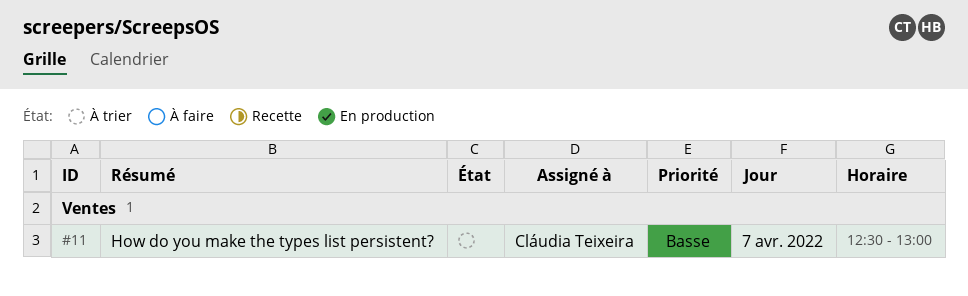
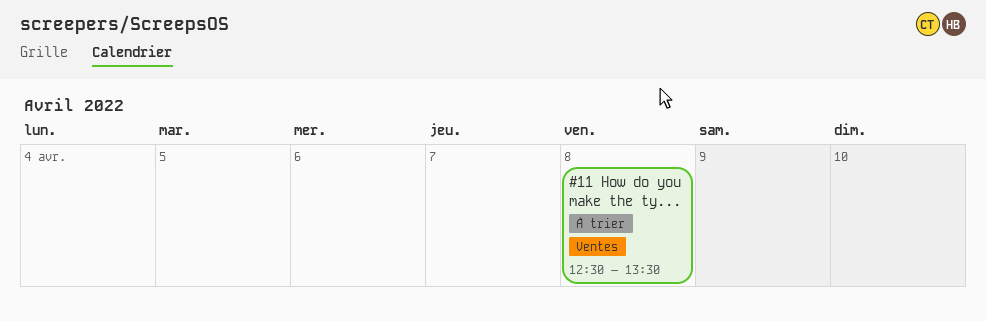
#11, day: Apr 7 -> Apr 8
#11, ends: 13:00 -> 13:30

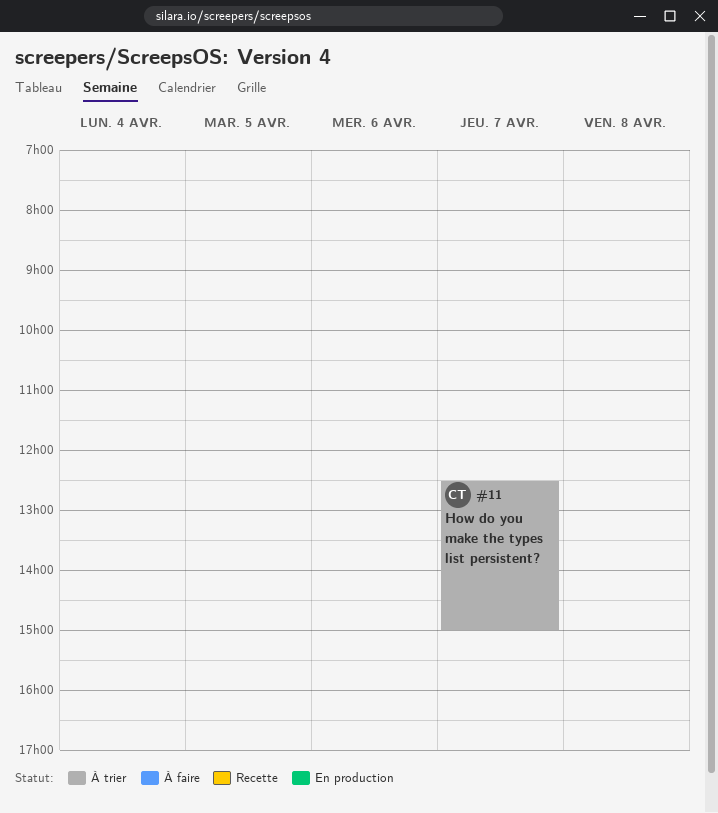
#11, day: Apr 8 -> Apr 7
#11, ends: 13:30 -> 15:00

